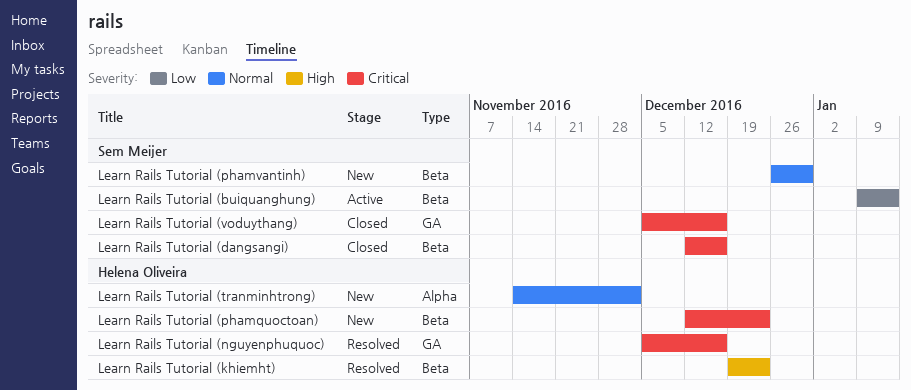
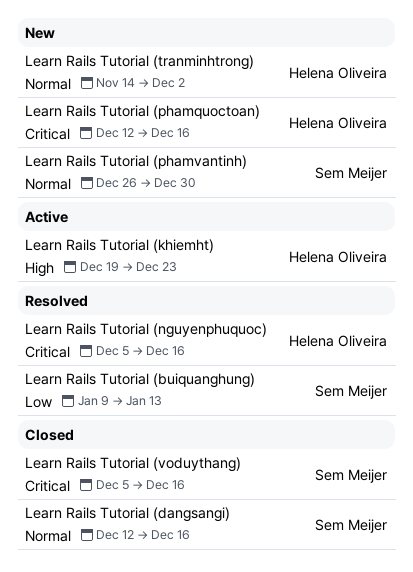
Learn Rails Tutorial (buiquanghung), status: Active -> Resolved
Learn Rails Tutorial (dangsangi), priority: Critical -> Normal
Learn Rails Tutorial (khiemht), status: Resolved -> Active
Learn Rails Tutorial (phamquoctoan), due: Dec 23 -> Dec 16

